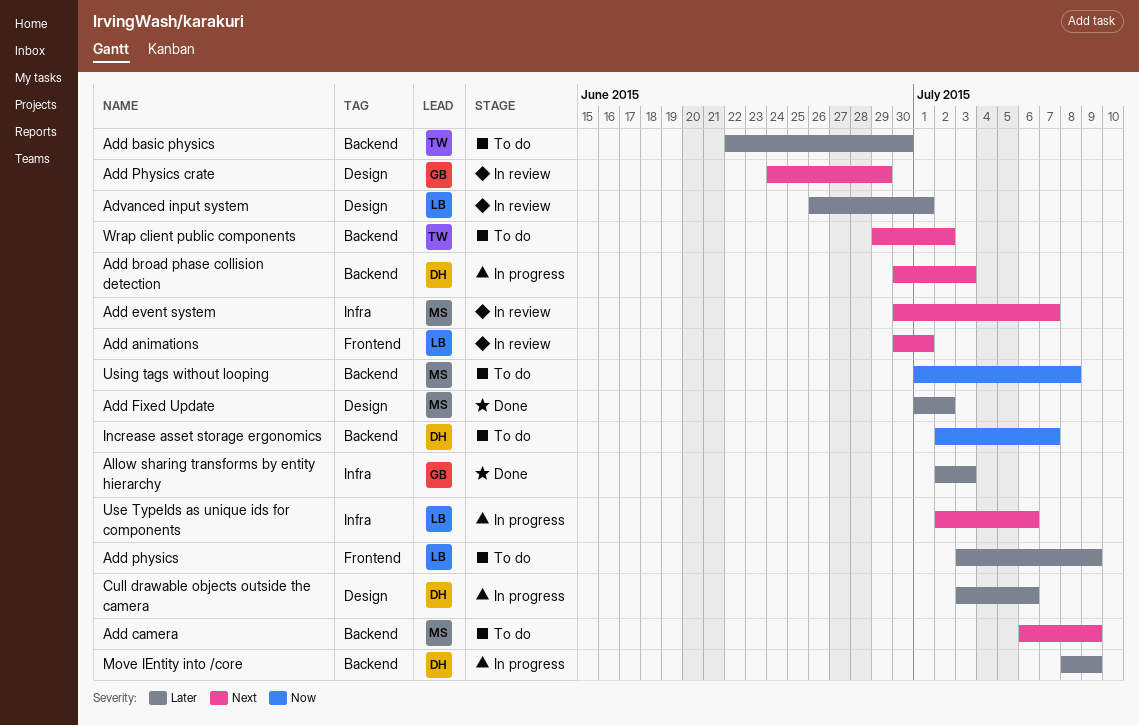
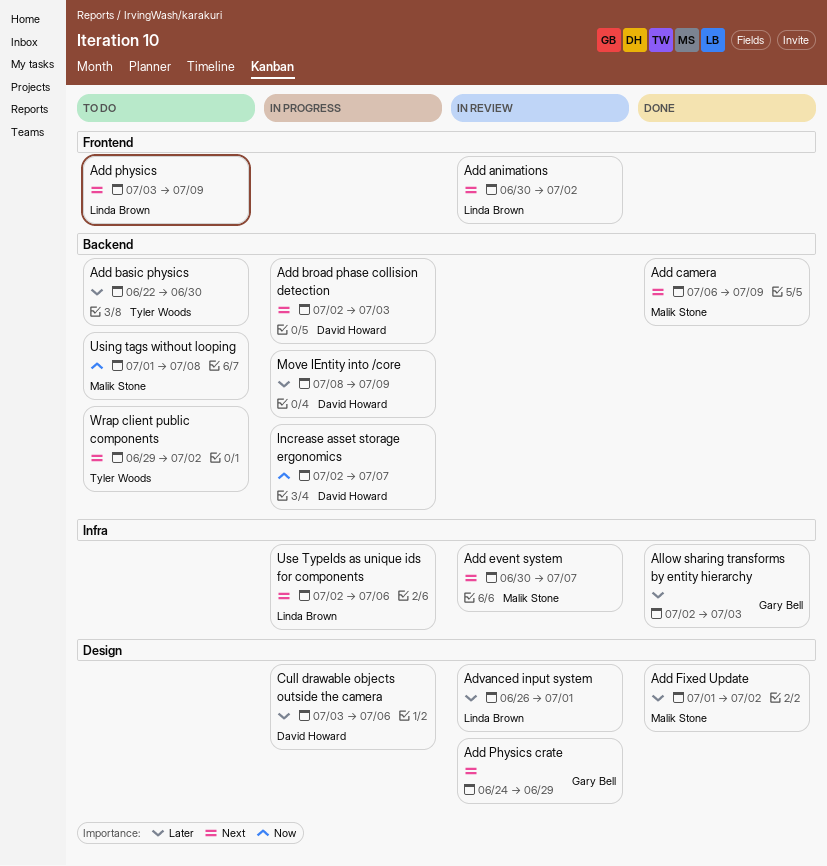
Add animations, due: Jul 1 -> Jul 2
Add broad phase collision detection, start: Jun 30 -> Jul 2
Add camera, status: To do -> Done
Add physics, priority: Later -> Next
Increase asset storage ergonomics, status: To do -> In progress

